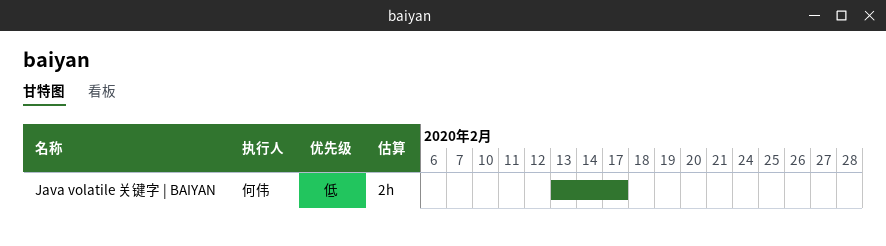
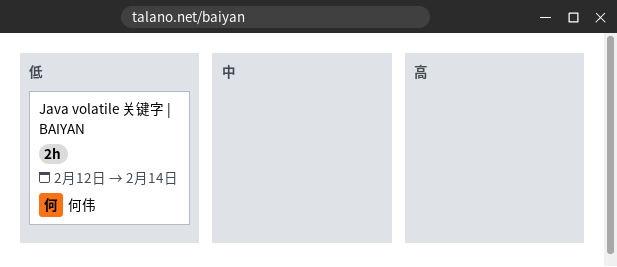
Java volatile 关键字 | BAIYAN, start: Feb 13 -> Feb 12
Java volatile 关键字 | BAIYAN, due: Feb 17 -> Feb 14

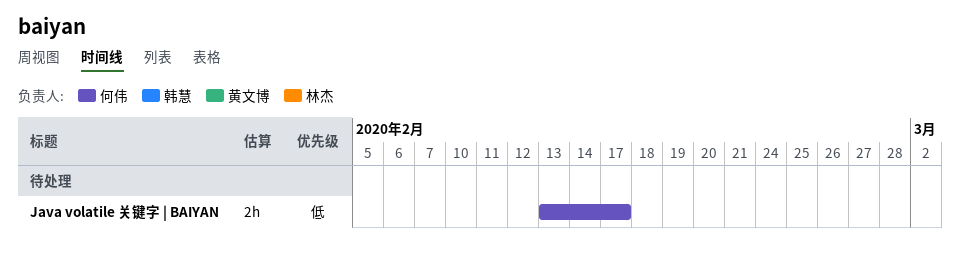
Java volatile 关键字 | BAIYAN, start: Feb 12 -> Feb 13
Java volatile 关键字 | BAIYAN, due: Feb 14 -> Feb 17

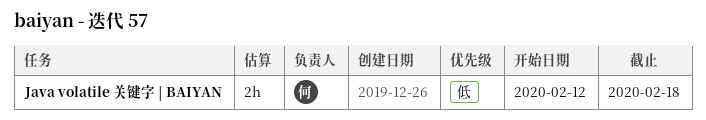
Java volatile 关键字 | BAIYAN, start: Feb 13 -> Feb 12
Java volatile 关键字 | BAIYAN, due: Feb 17 -> Feb 18

